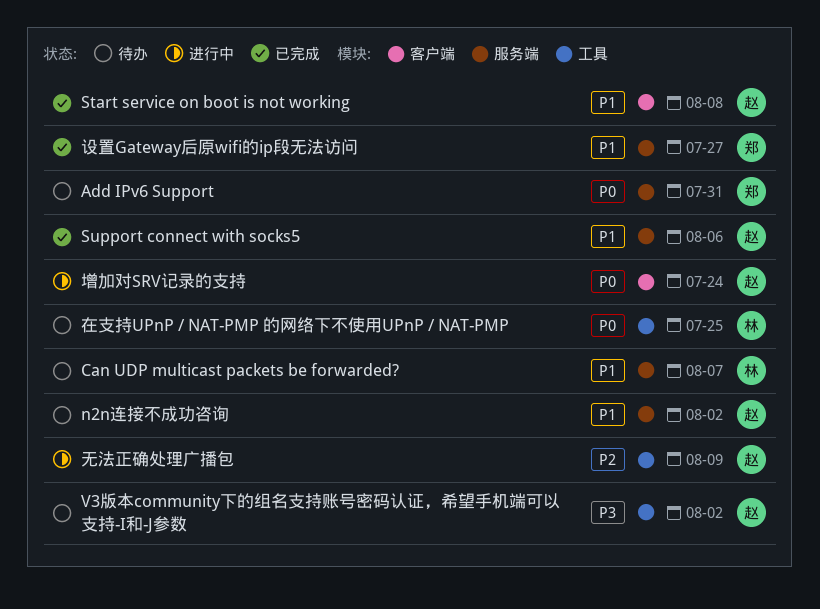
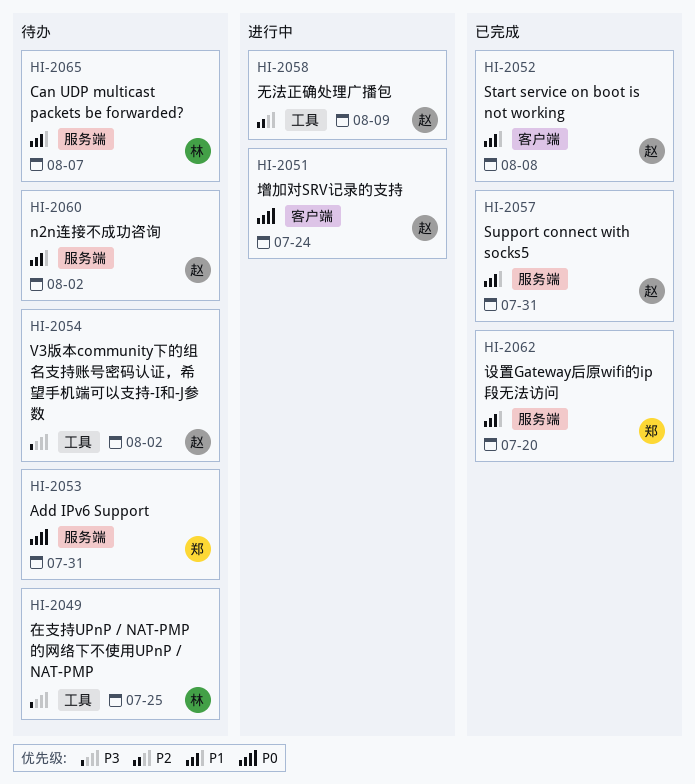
Support connect with socks5, due: Aug 6 -> Jul 31
在支持UPnP / NAT-PMP 的网络下不使用UPnP / NAT-PMP, priority: P0 -> P3
设置Gateway后原wifi的ip段无法访问, due: Jul 27 -> Jul 20

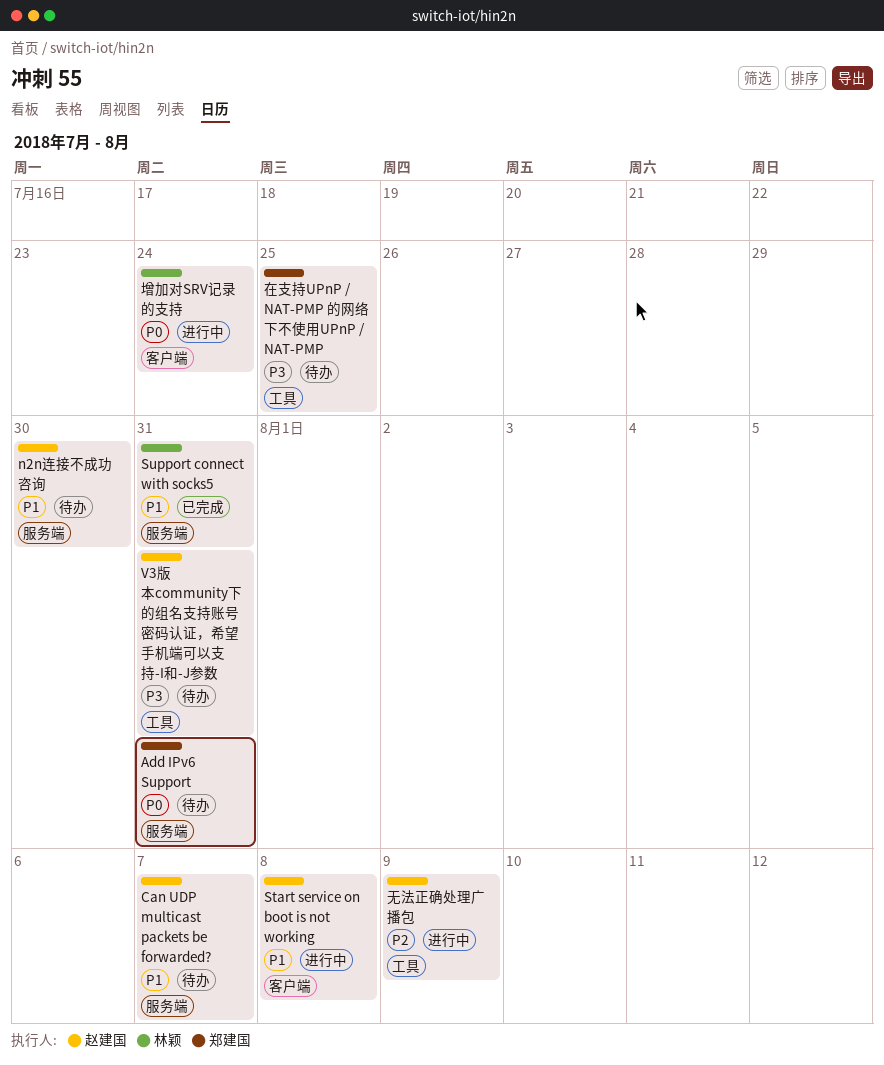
Can UDP multicast packets be forwarded?, owner: 林颖 -> 赵建国
n2n连接不成功咨询, due: Aug 2 -> Jul 30
Start service on boot is not working, status: 已完成 -> 进行中
Support connect with socks5, owner: 赵建国 -> 林颖
V3版本community下的组名支持账号密码认证，希望手机端可以支持-I和-J参数, due: Aug 2 -> Jul 31
在支持UPnP / NAT-PMP 的网络下不使用UPnP / NAT-PMP, owner: 林颖 -> 郑建国
增加对SRV记录的支持, owner: 赵建国 -> 林颖
设置Gateway后原wifi的ip段无法访问: present -> none

